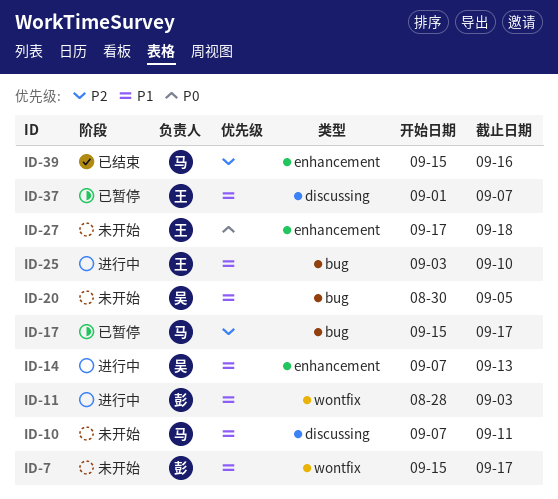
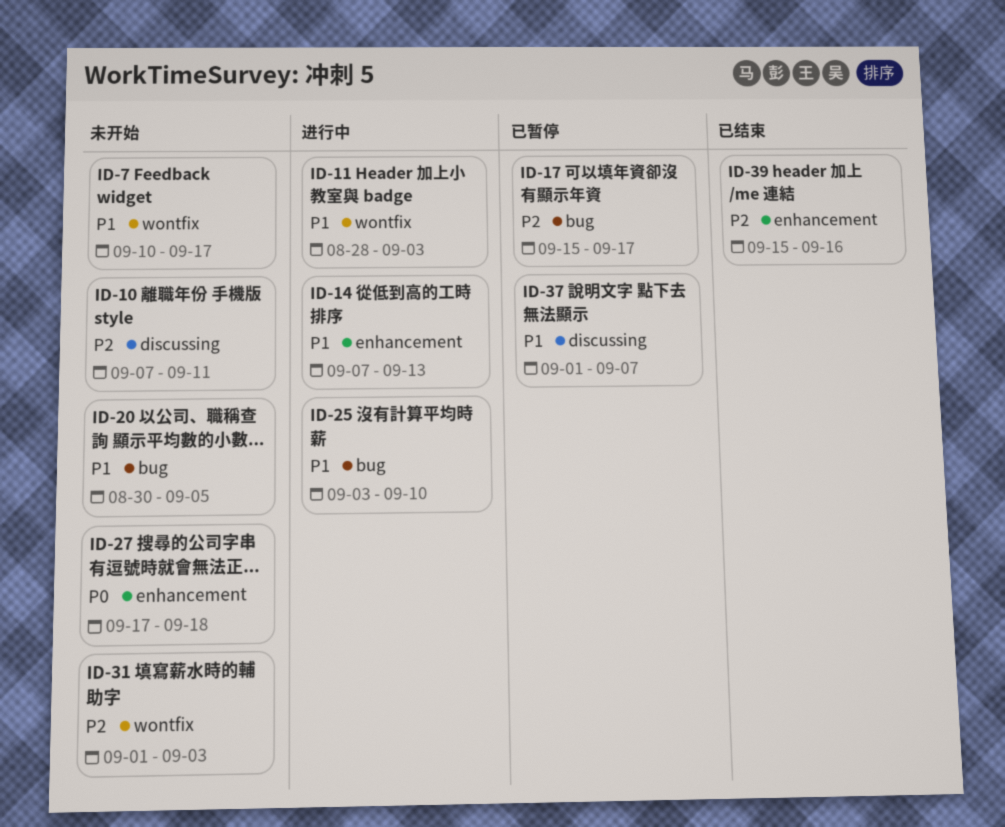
ID-7, start: Sep 15 -> Sep 10
ID-10, priority: P1 -> P2
ID-31: none -> present

